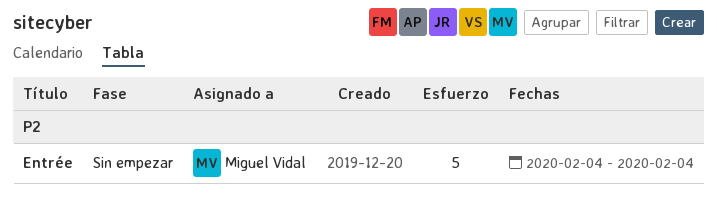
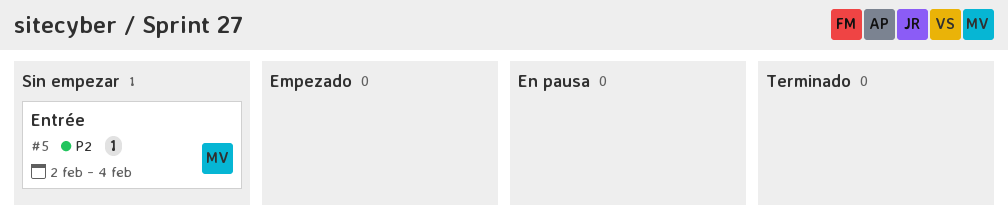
Entrée, estimate: 5 -> 1
Entrée, start: Feb 4 -> Feb 2

